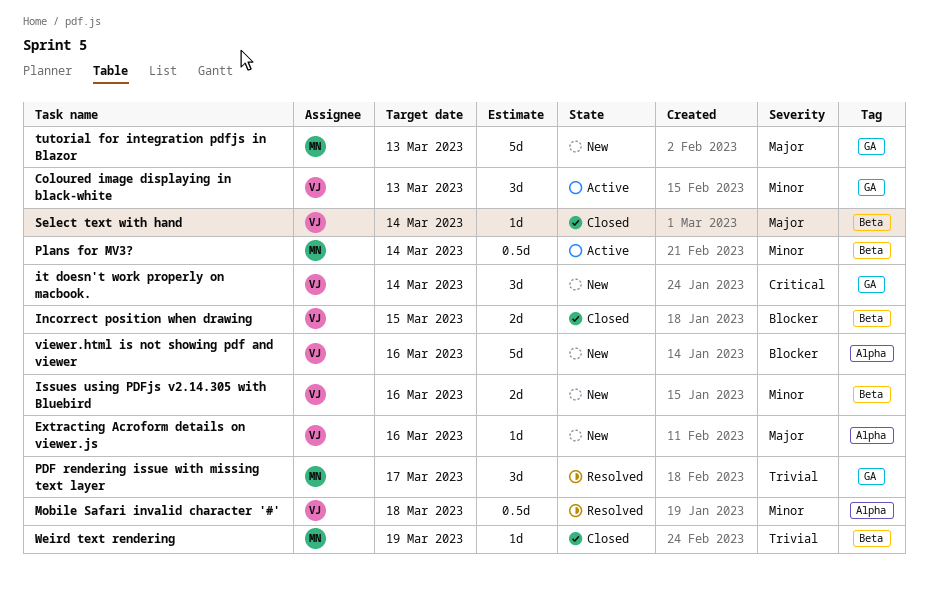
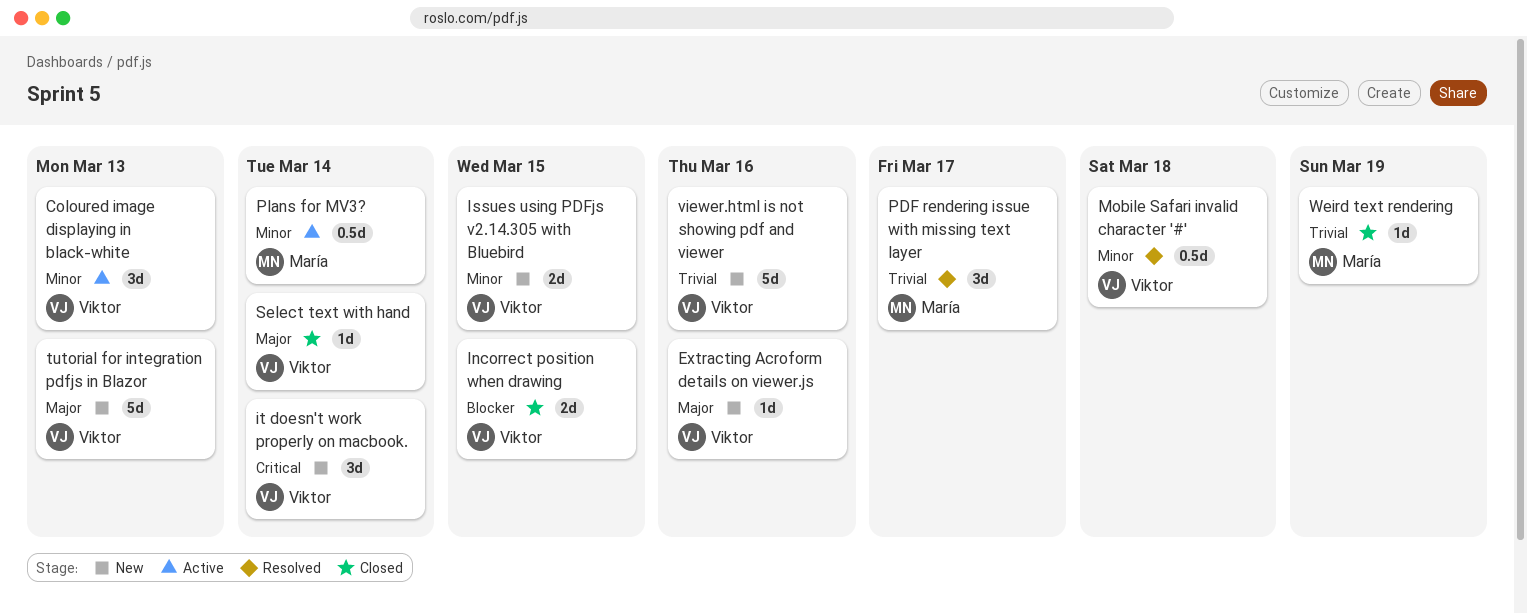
Issues using PDFjs v2.14.305 with Bluebird, due: Mar 16 -> Mar 15
tutorial for integration pdfjs in Blazor, owner: María -> Viktor
viewer.html is not showing pdf and viewer, priority: Blocker -> Trivial

